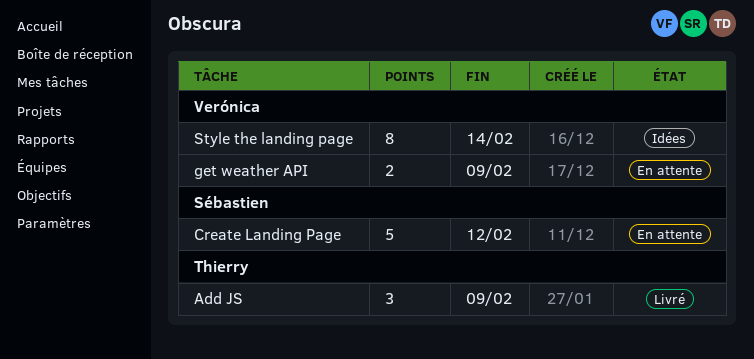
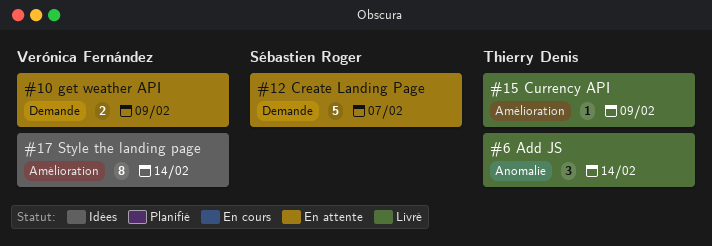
Add JS, due: Feb 9 -> Feb 14
Create Landing Page, due: Feb 12 -> Feb 7
Currency API: none -> present

